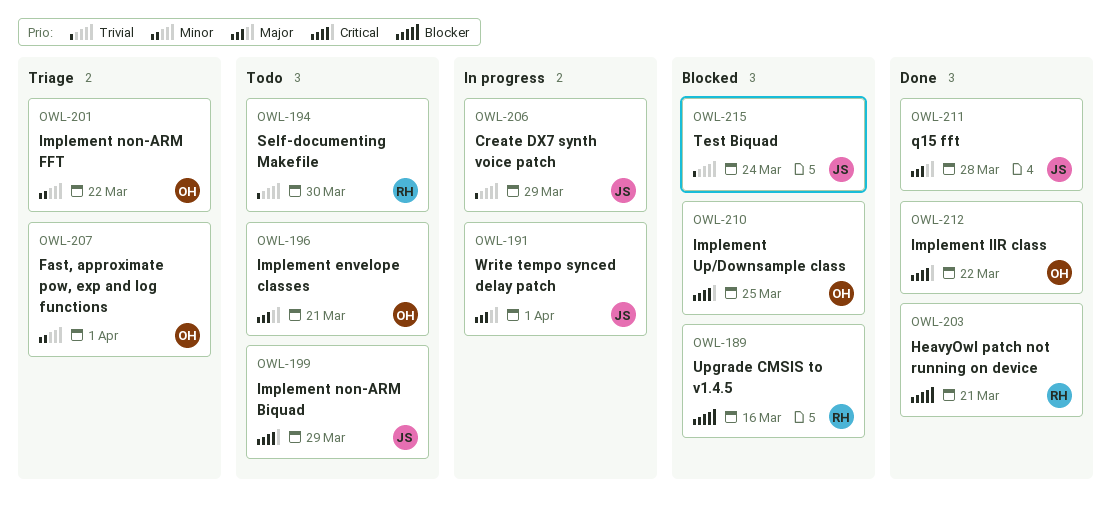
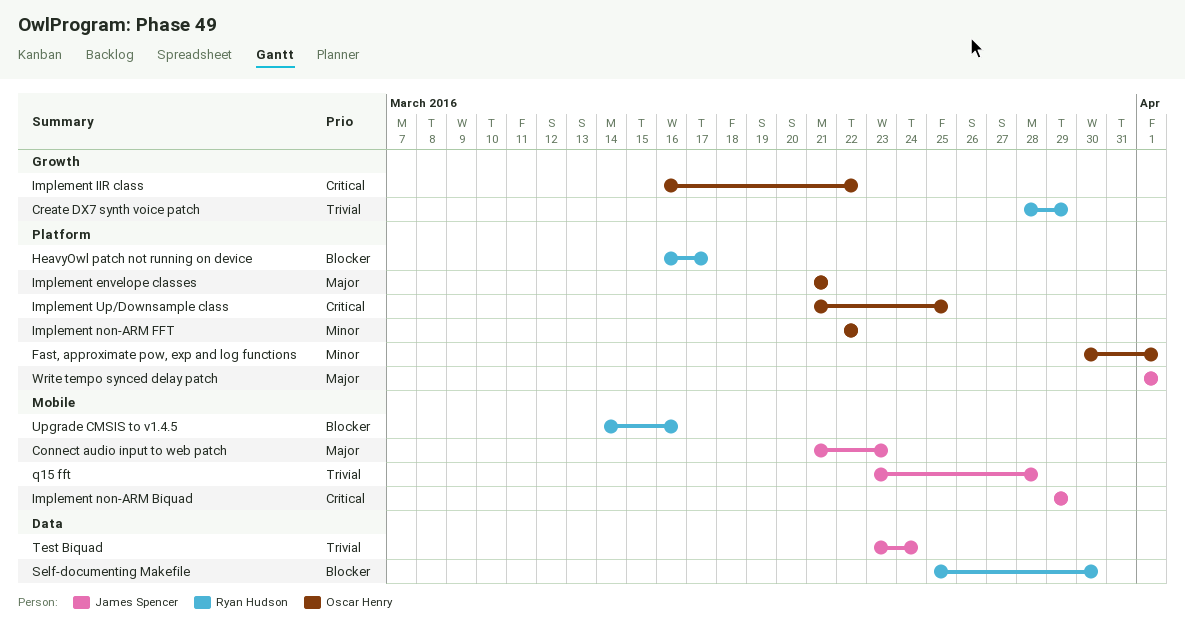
Connect audio input to web patch: none -> present
Create DX7 synth voice patch, owner: James Spencer -> Ryan Hudson
HeavyOwl patch not running on device, due: Mar 21 -> Mar 17
q15 fft, priority: Major -> Trivial
Self-documenting Makefile, priority: Trivial -> Blocker

